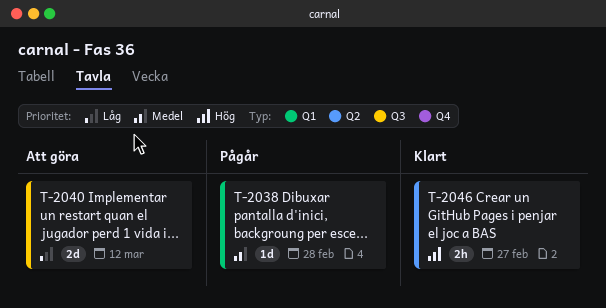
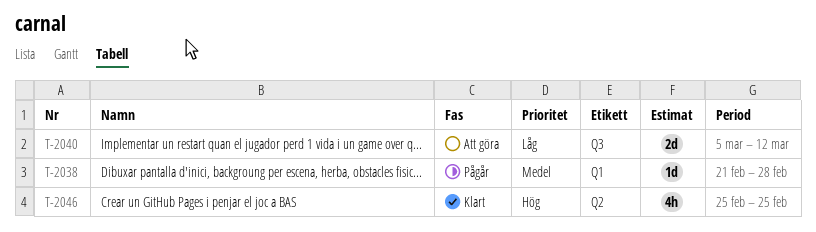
T-2046, estimate: 2h -> 4h
T-2046, due: Feb 27 -> Feb 25

